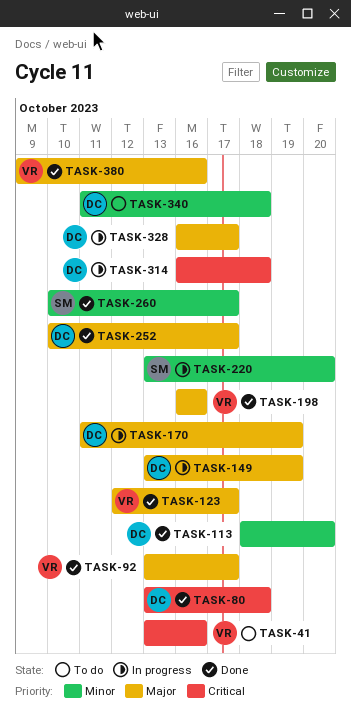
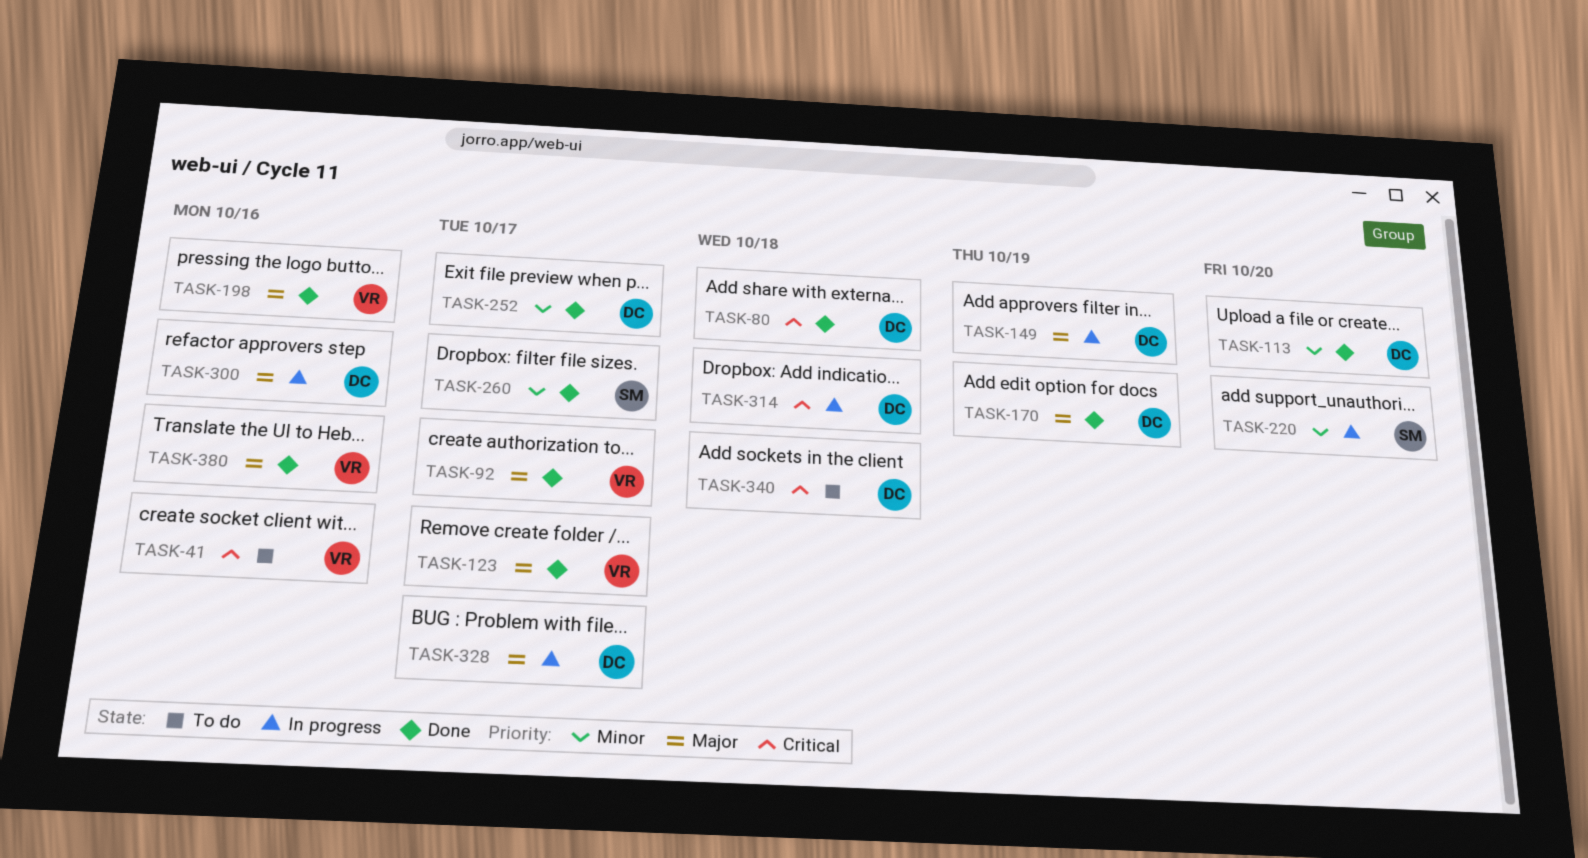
TASK-170, status: In progress -> Done
TASK-252, priority: Major -> Minor
TASK-300: none -> present
TASK-340, priority: Minor -> Critical

